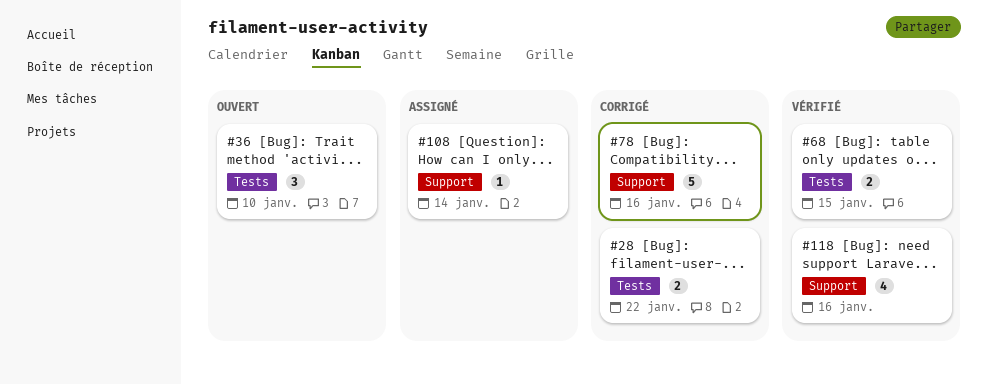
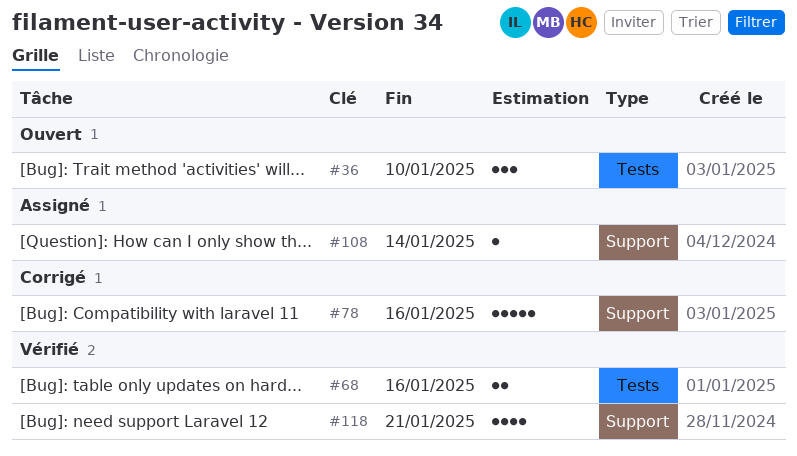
#28: present -> none
#68, due: Jan 15 -> Jan 16
#118, due: Jan 16 -> Jan 21

